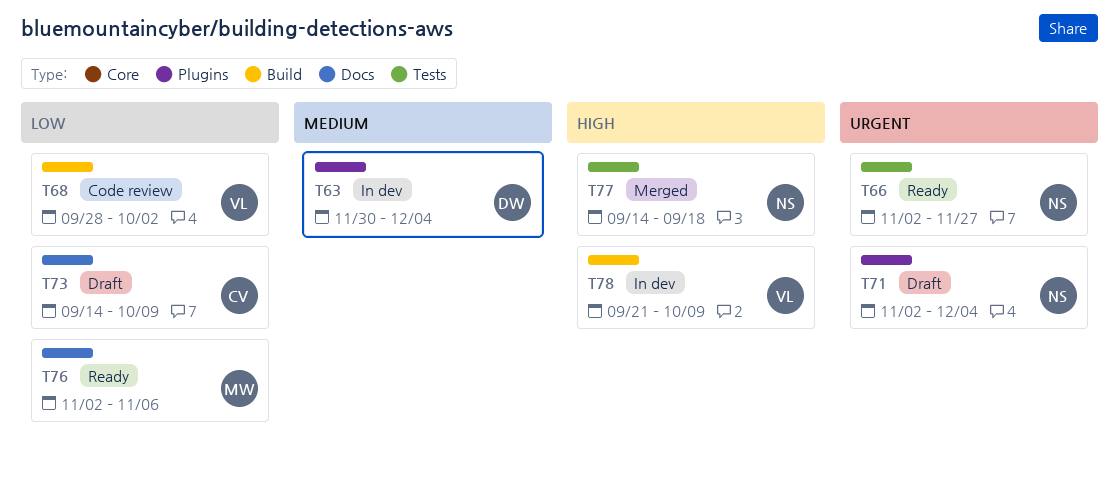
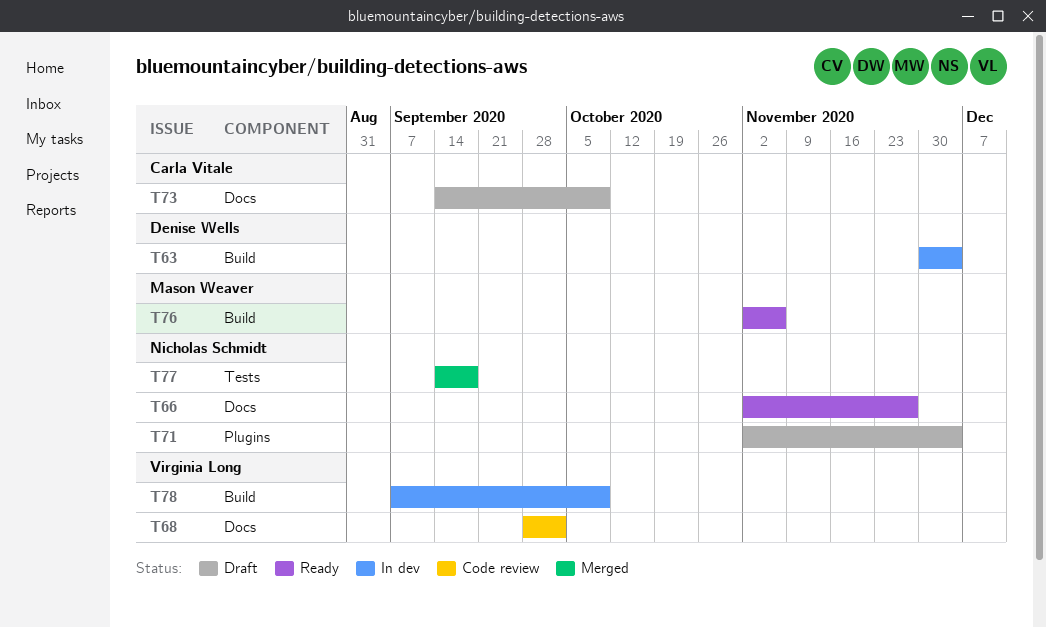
T63, label: Plugins -> Build
T66, label: Tests -> Docs
T68, label: Build -> Docs
T76, label: Docs -> Build
T78, start: Sep 21 -> Sep 7

